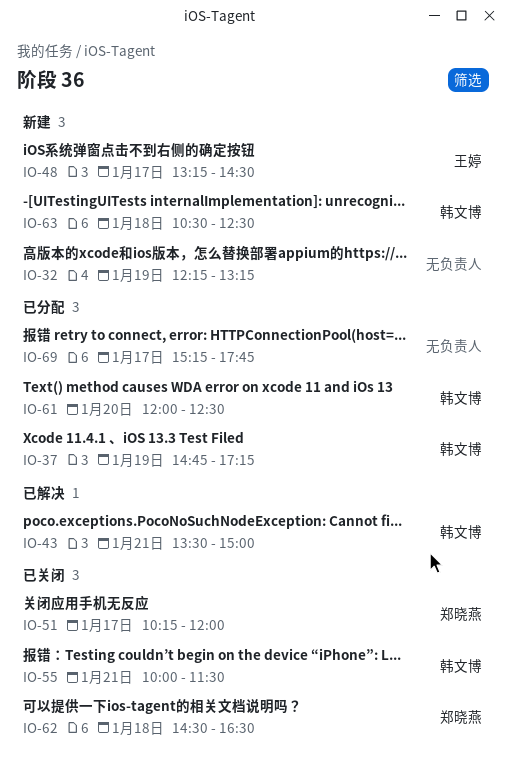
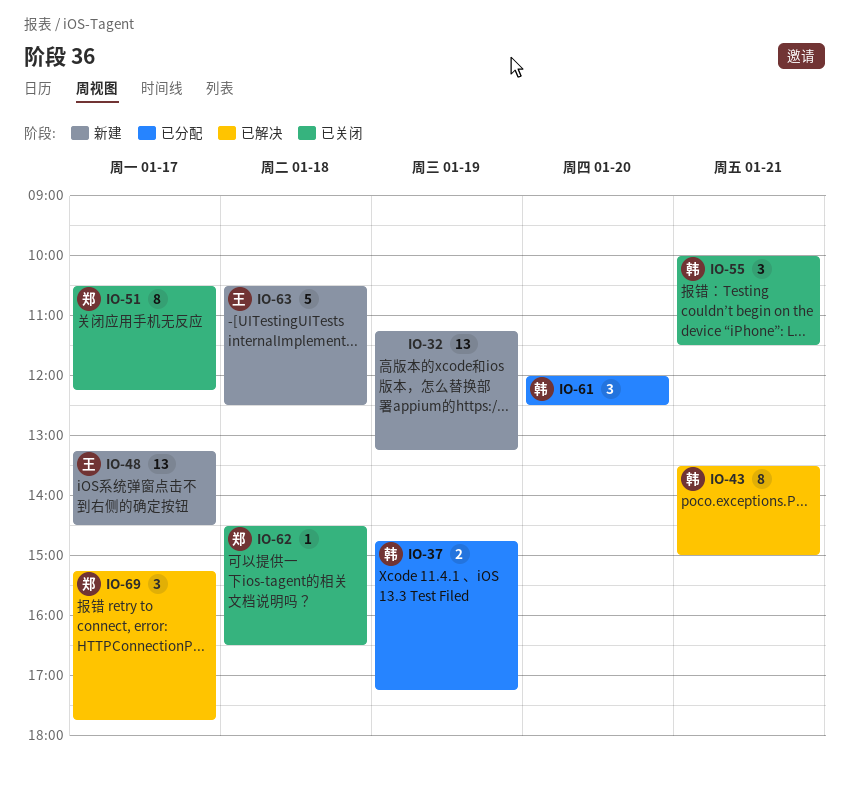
IO-32, begins: 12:15 -> 11:15
IO-51, begins: 10:15 -> 10:30
IO-51, ends: 12:00 -> 12:15
IO-63, owner: 韩文博 -> 王婷
IO-69, status: 已分配 -> 已解决
IO-69, owner: none -> 郑晓燕

